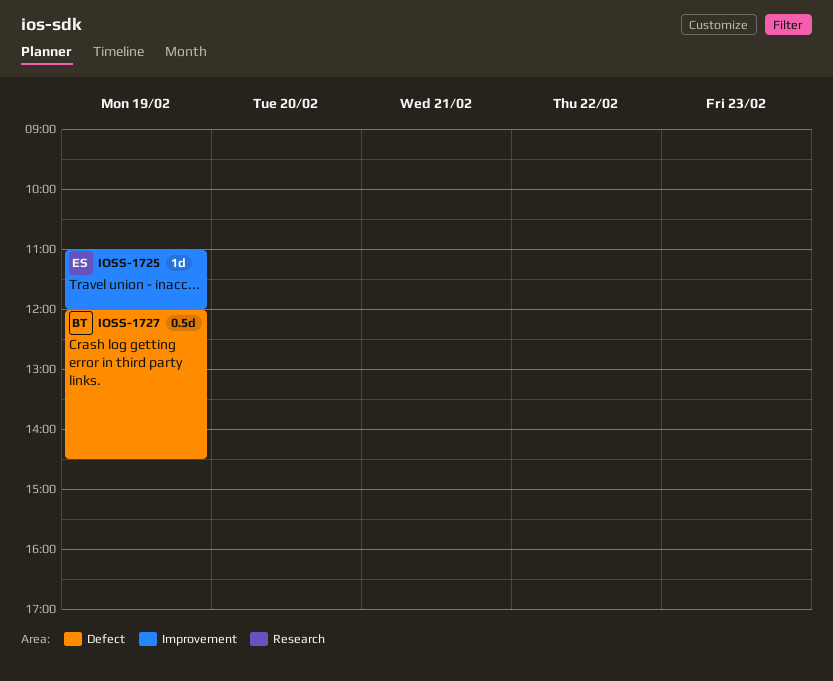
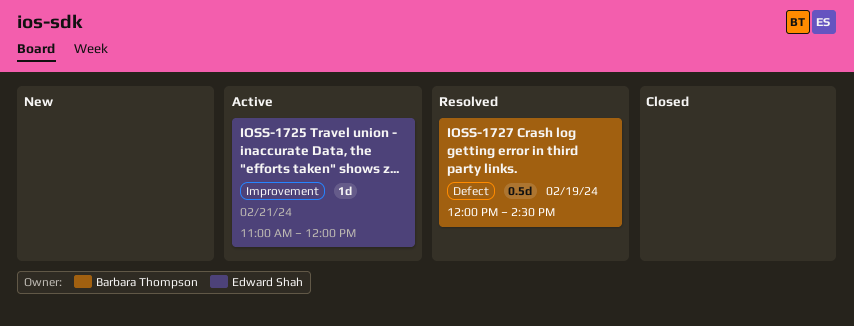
IOSS-1725, day: Feb 19 -> Feb 21

